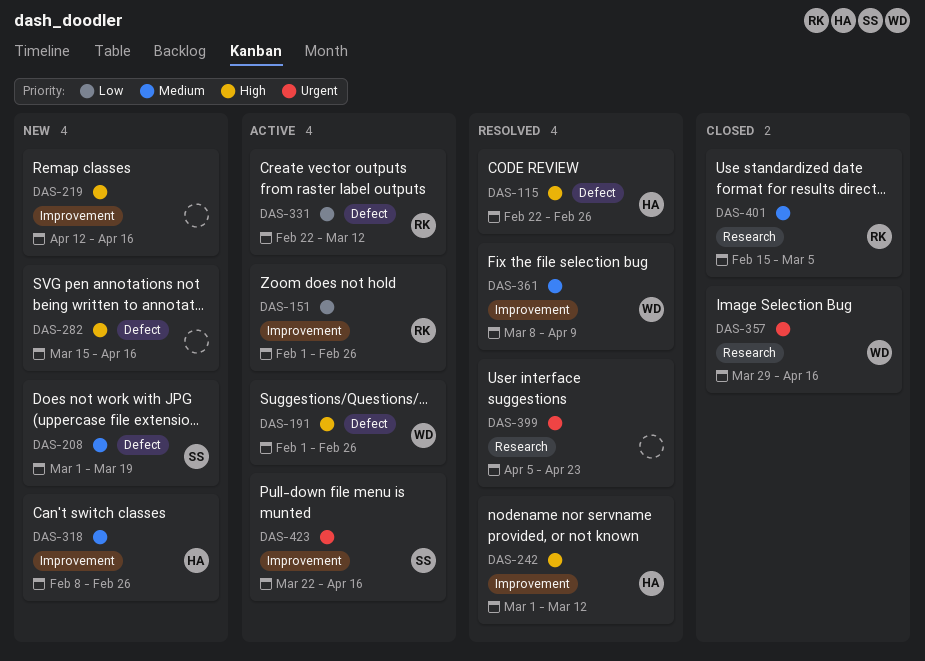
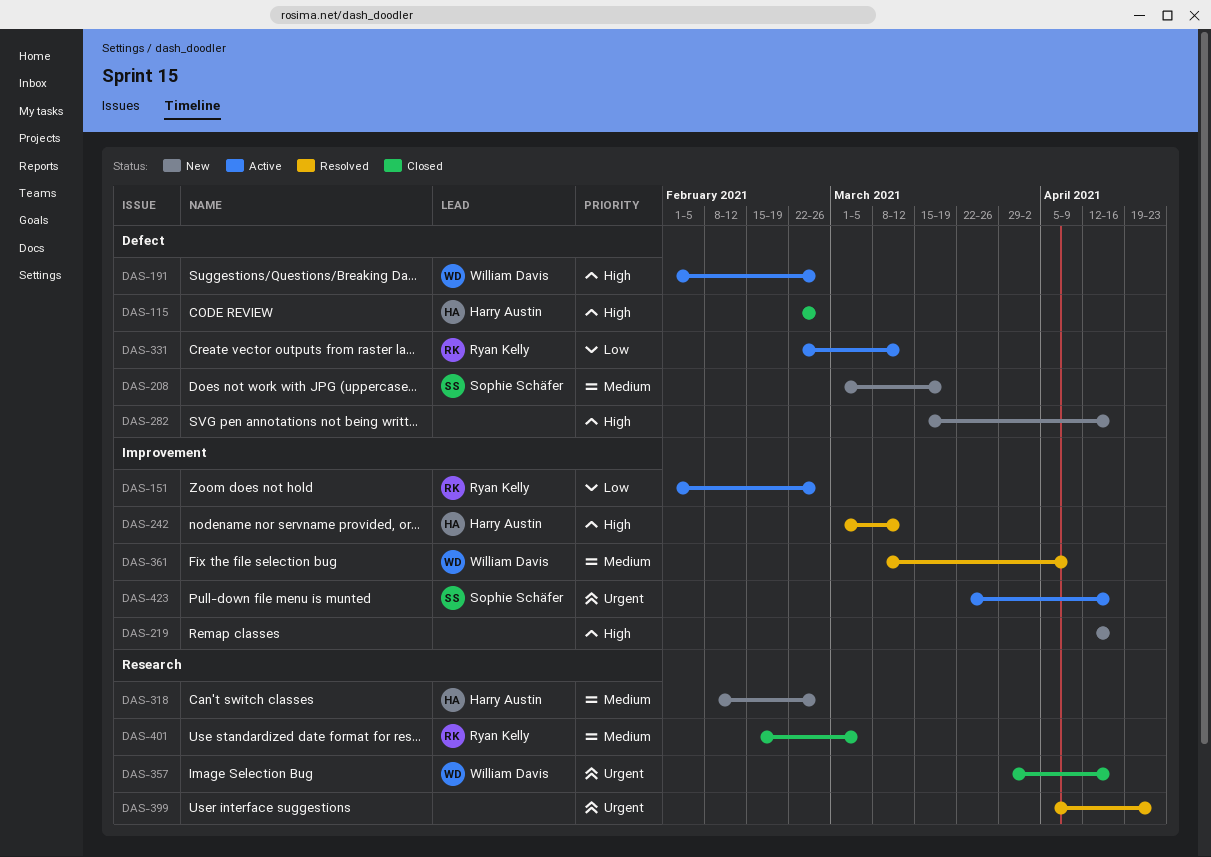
DAS-115, status: Resolved -> Closed
DAS-318, label: Improvement -> Research

